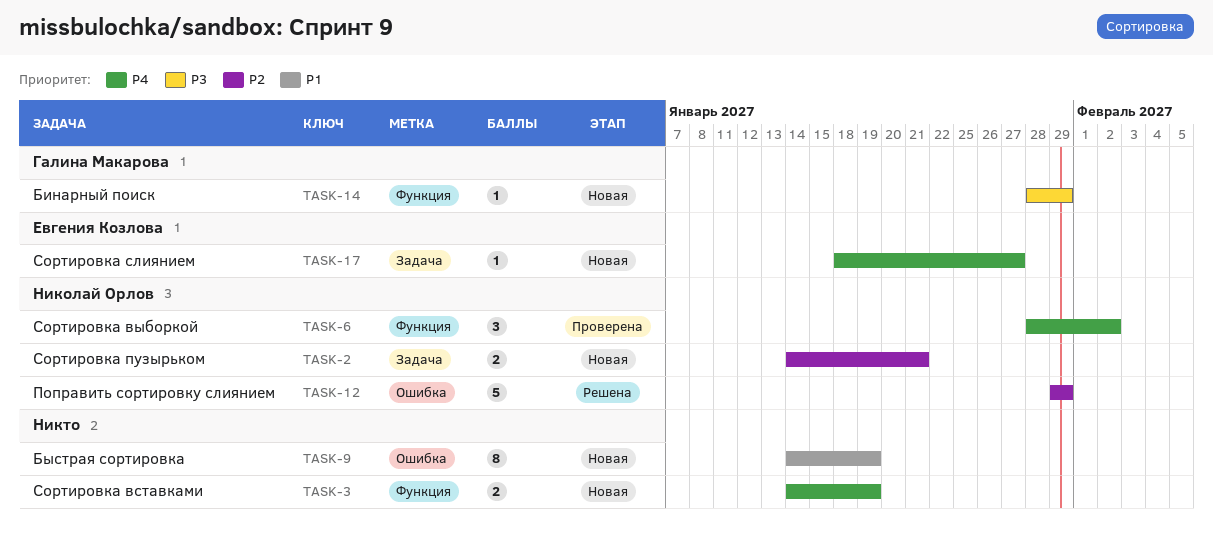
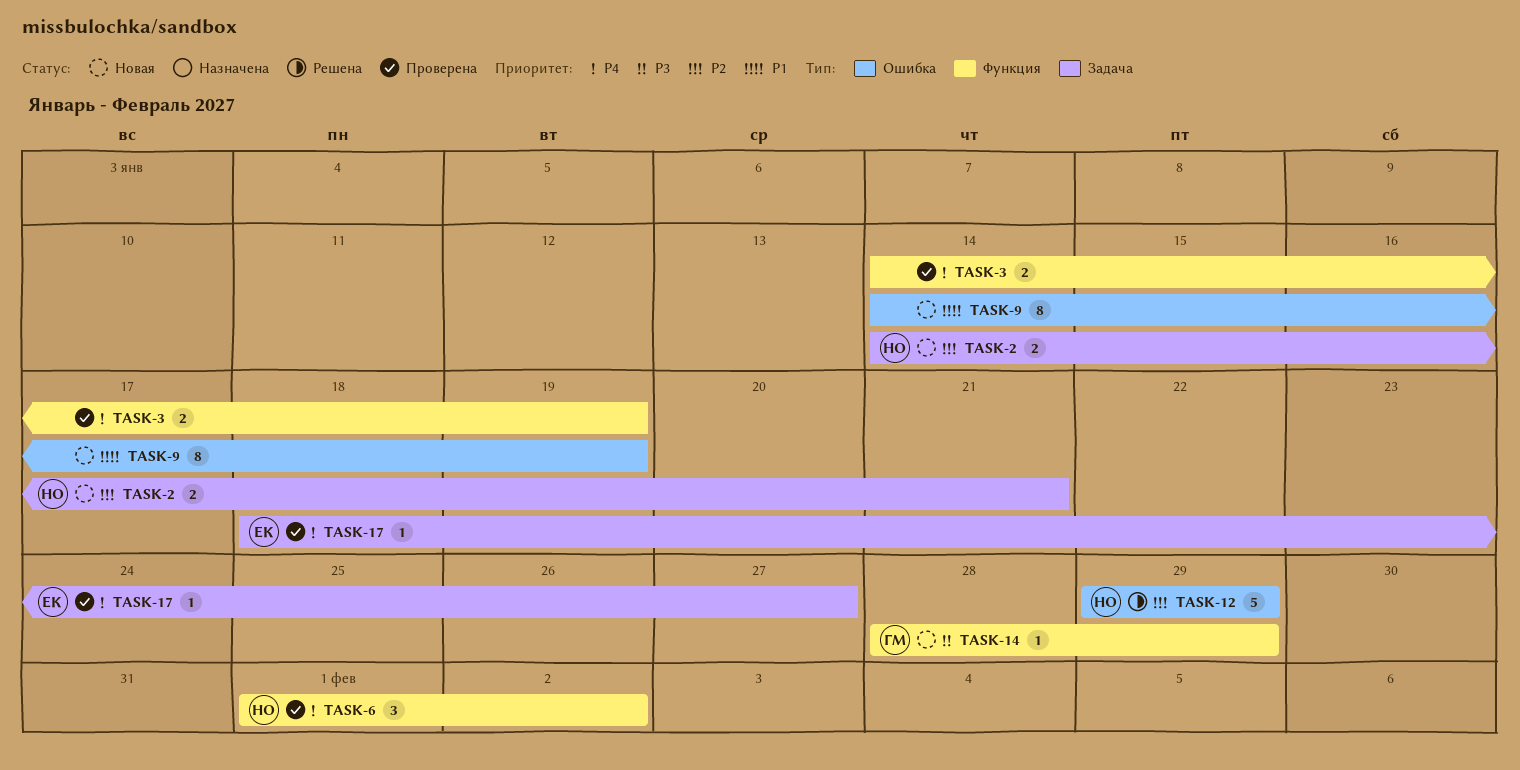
TASK-3, status: Новая -> Проверена
TASK-6, start: Jan 28 -> Feb 1
TASK-17, status: Новая -> Проверена

